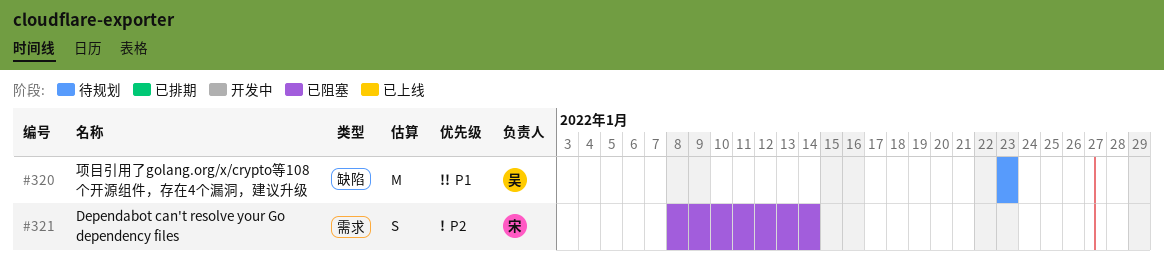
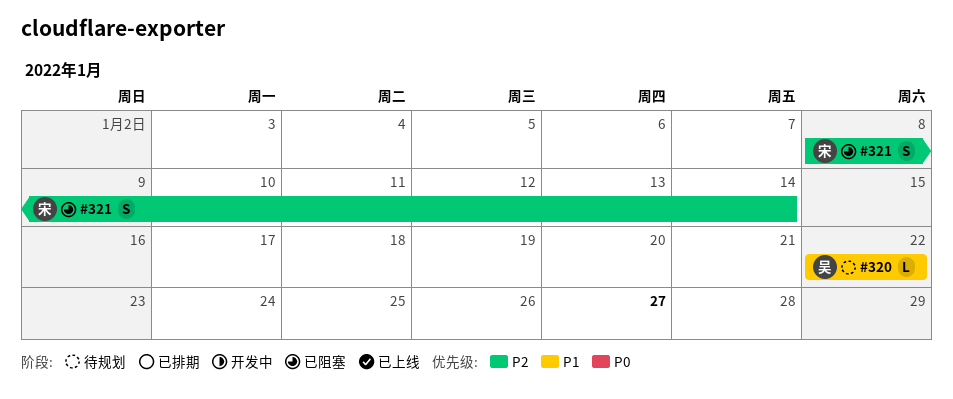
#320, estimate: M -> L
#320, start: Jan 23 -> Jan 22
#320, due: Jan 23 -> Jan 22

